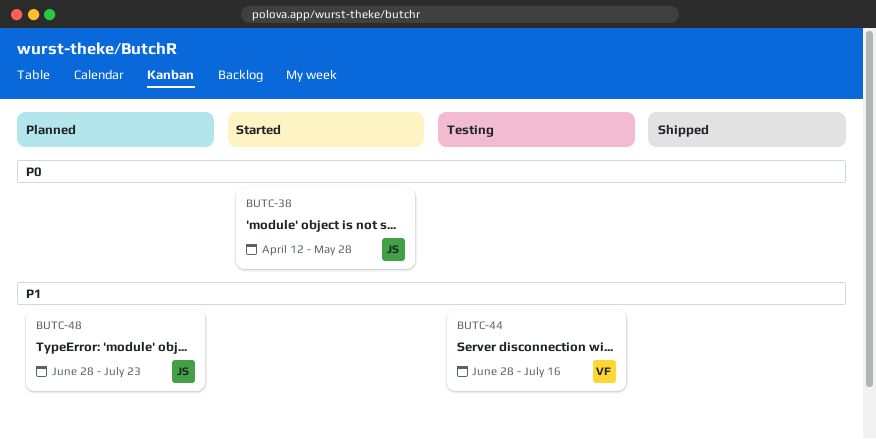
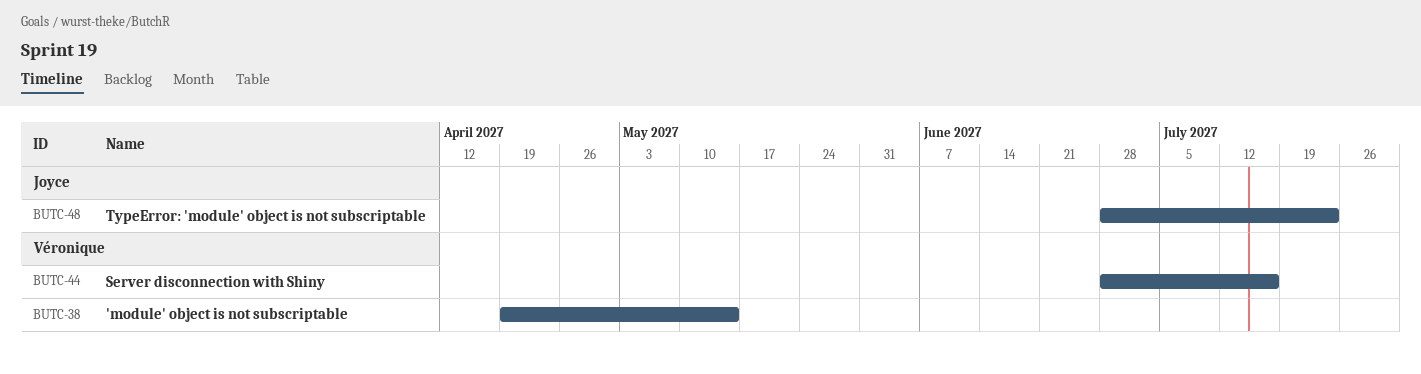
BUTC-38, owner: Joyce -> Véronique
BUTC-38, start: Apr 12 -> Apr 19
BUTC-38, due: May 28 -> May 14

